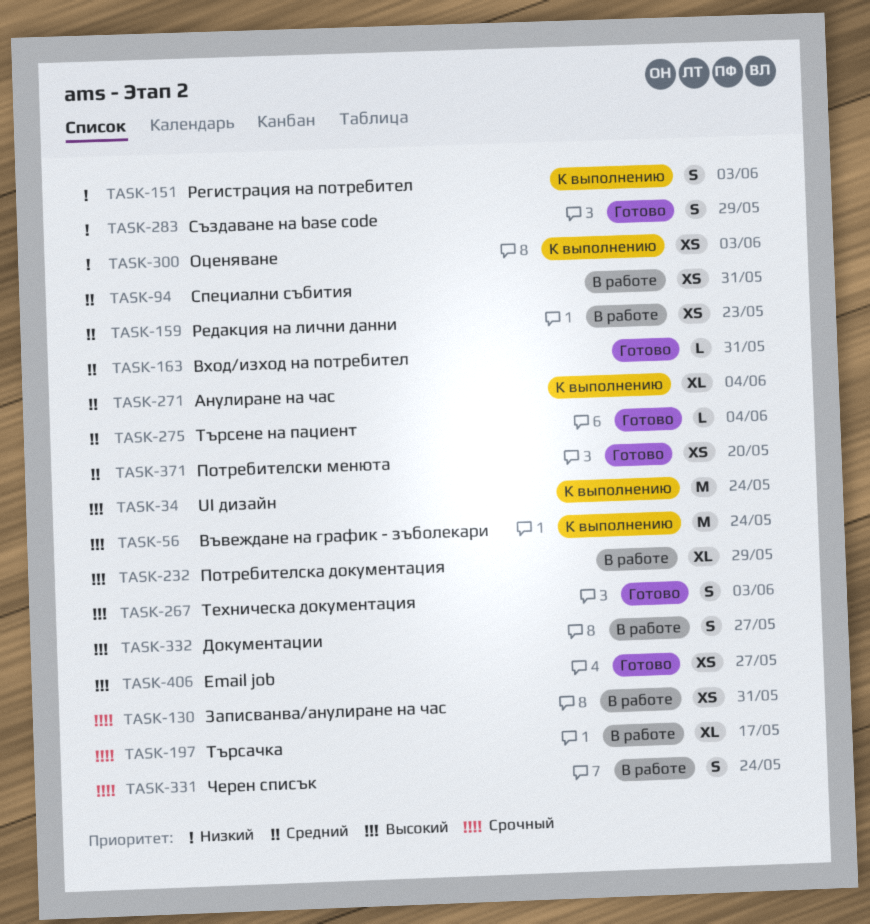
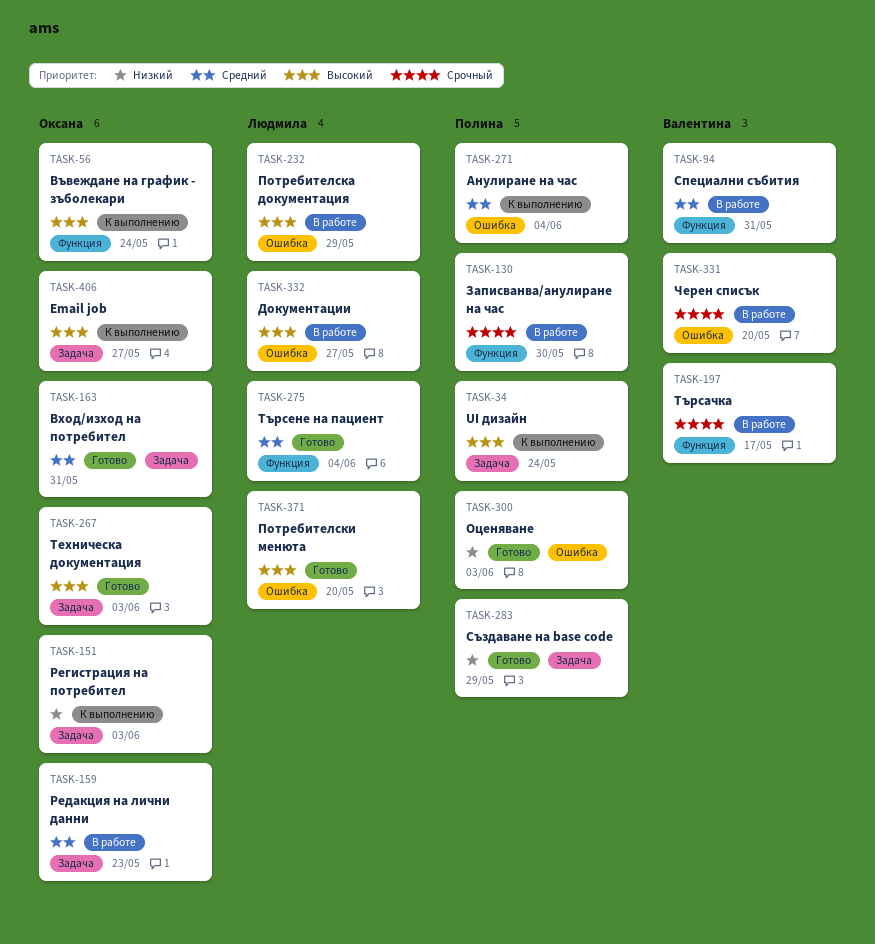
TASK-130, due: May 31 -> May 30
TASK-300, status: К выполнению -> Готово
TASK-331, due: May 24 -> May 20
TASK-371, priority: Средний -> Высокий
TASK-406, status: Готово -> К выполнению

